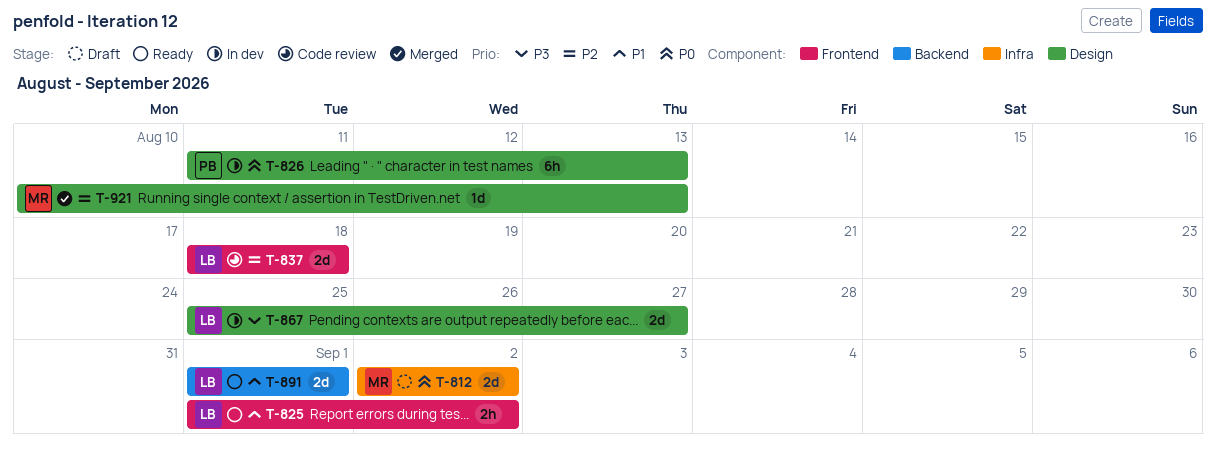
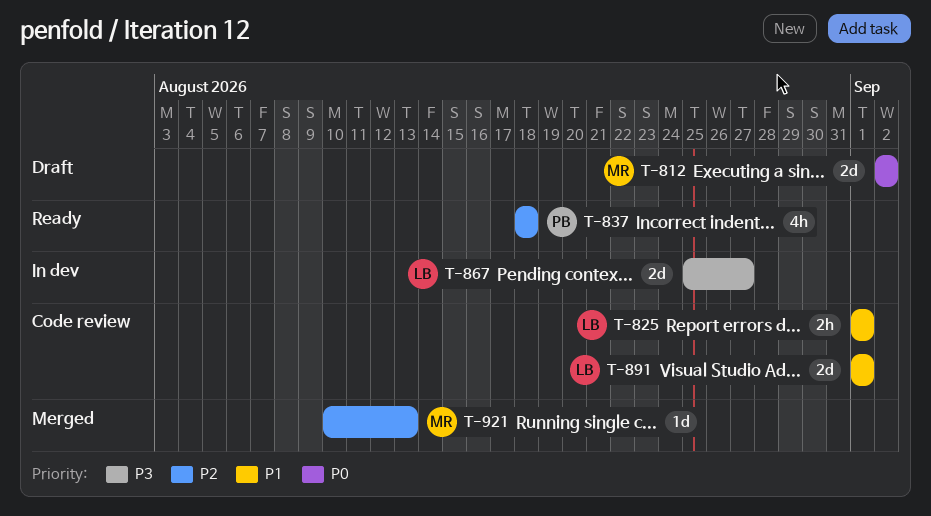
T-825, status: Ready -> Code review
T-825, due: Sep 2 -> Sep 1
T-826: present -> none
T-837, status: Code review -> Ready
T-837, owner: LB -> PB
T-837, estimate: 2d -> 4h
T-891, status: Ready -> Code review

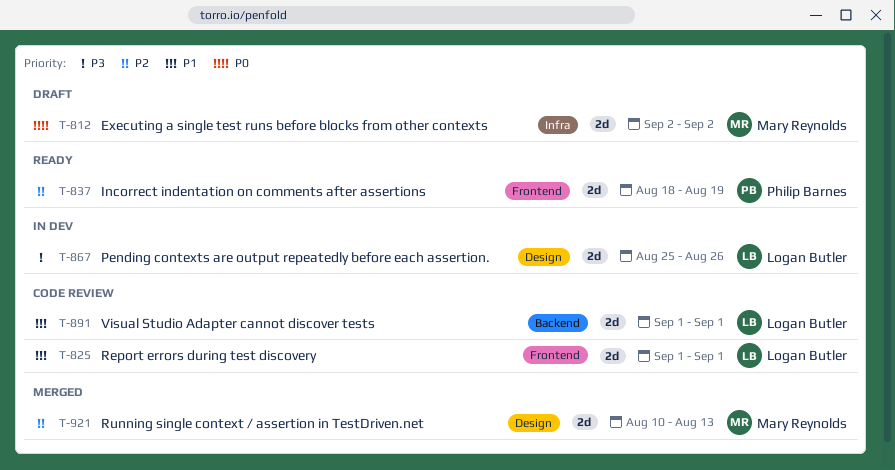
T-825, estimate: 2h -> 2d
T-837, estimate: 4h -> 2d
T-837, due: Aug 18 -> Aug 19
T-867, due: Aug 27 -> Aug 26
T-921, estimate: 1d -> 2d

